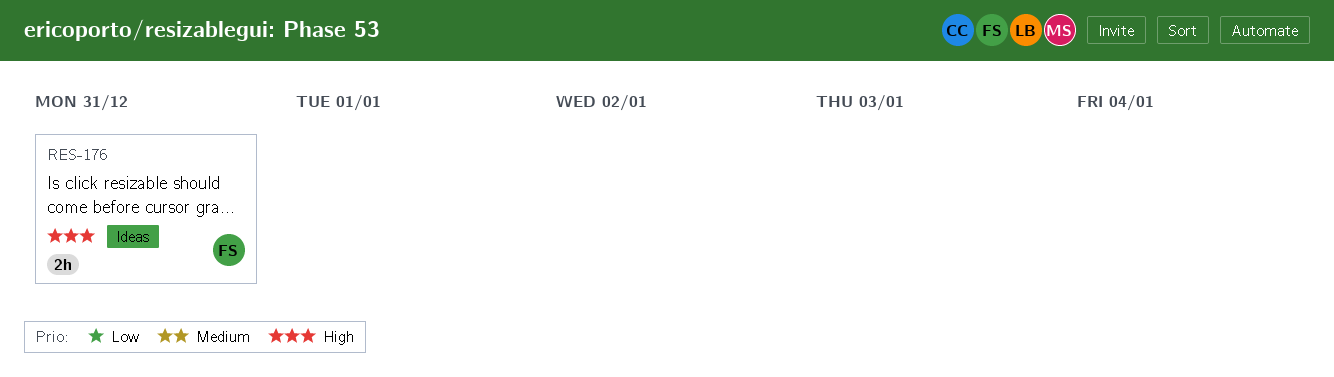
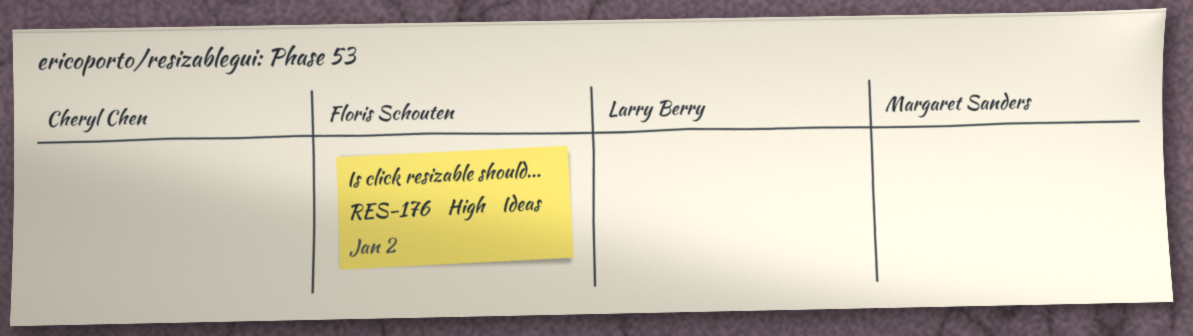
RES-176, due: Dec 31 -> Jan 2

